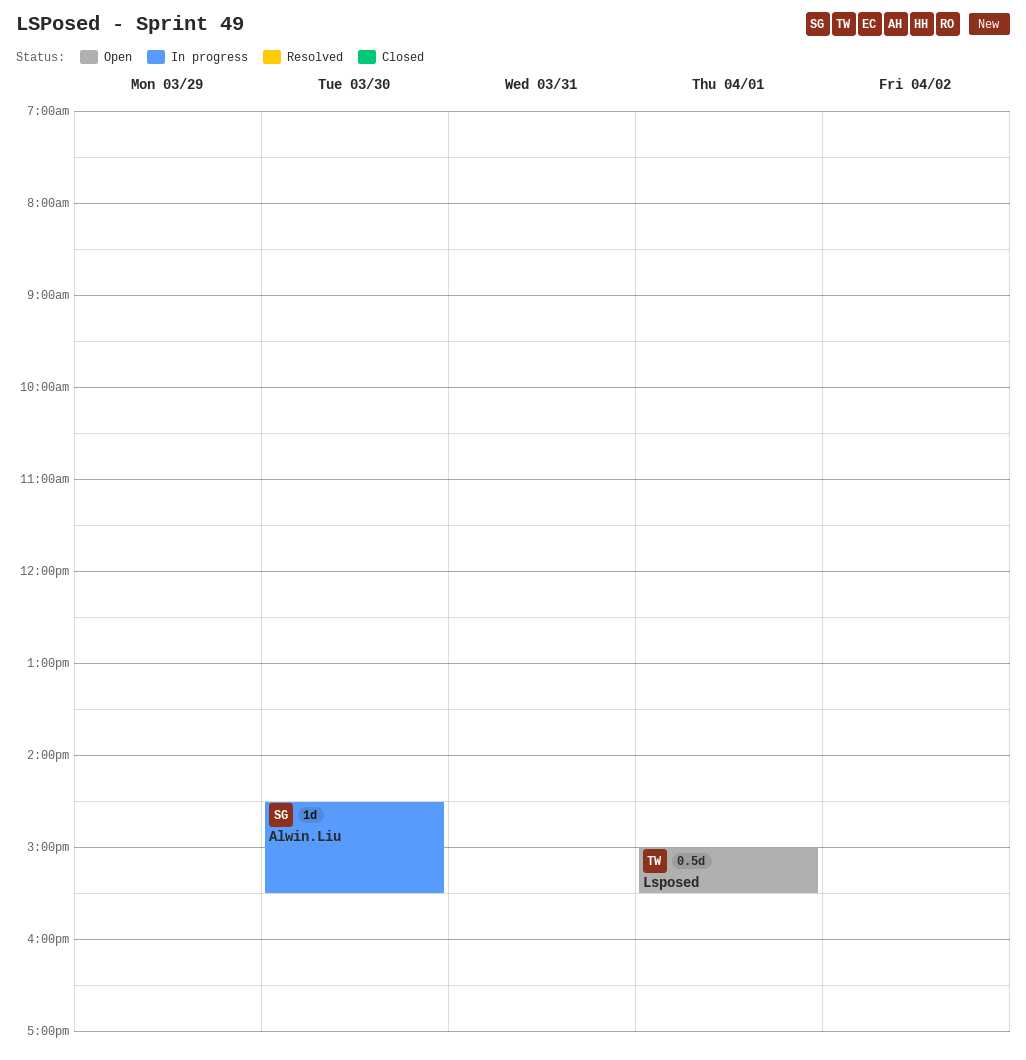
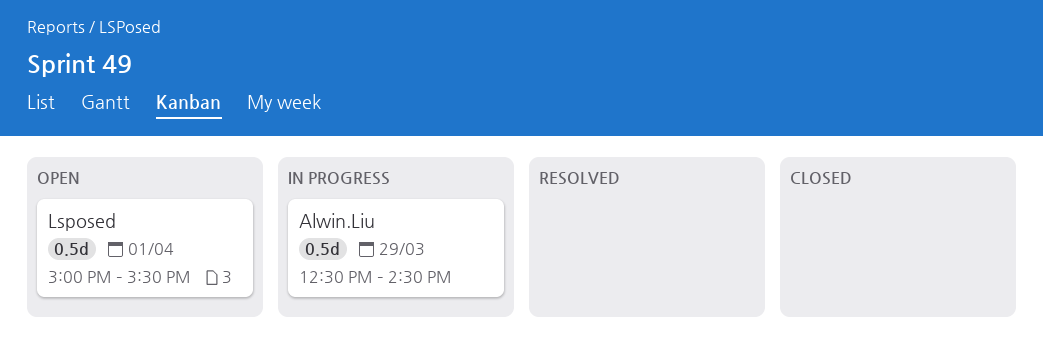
Alwin.Liu, estimate: 1d -> 0.5d
Alwin.Liu, day: Mar 30 -> Mar 29
Alwin.Liu, begins: 14:30 -> 12:30
Alwin.Liu, ends: 15:30 -> 14:30

